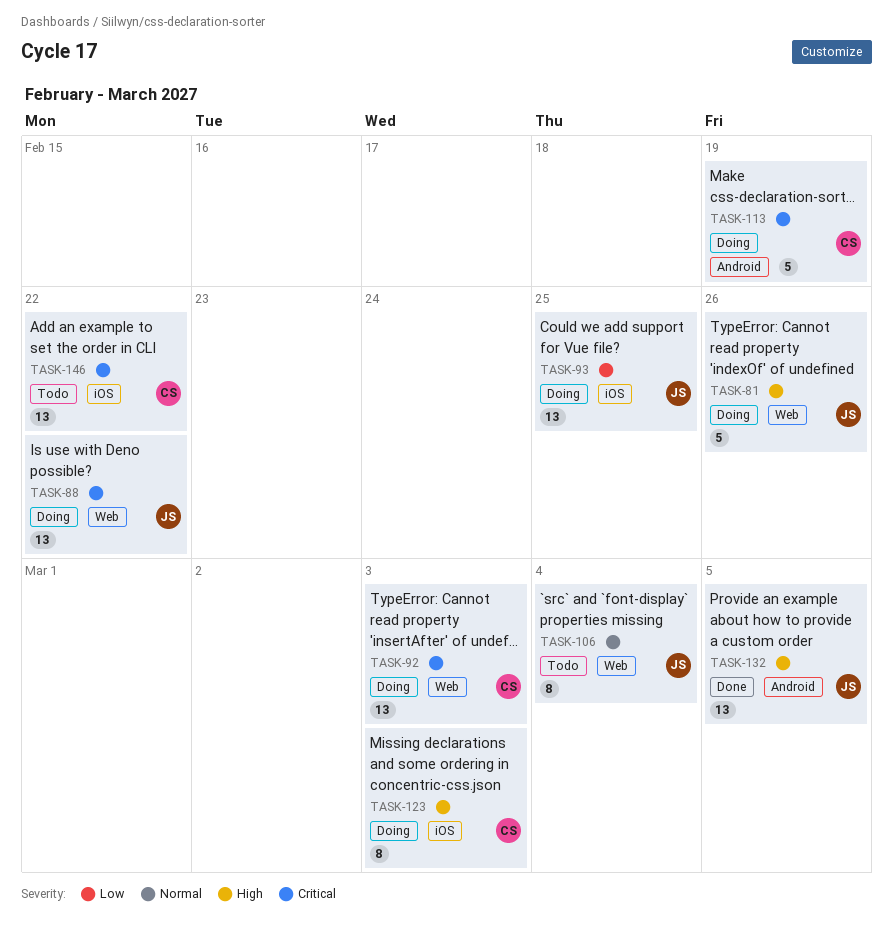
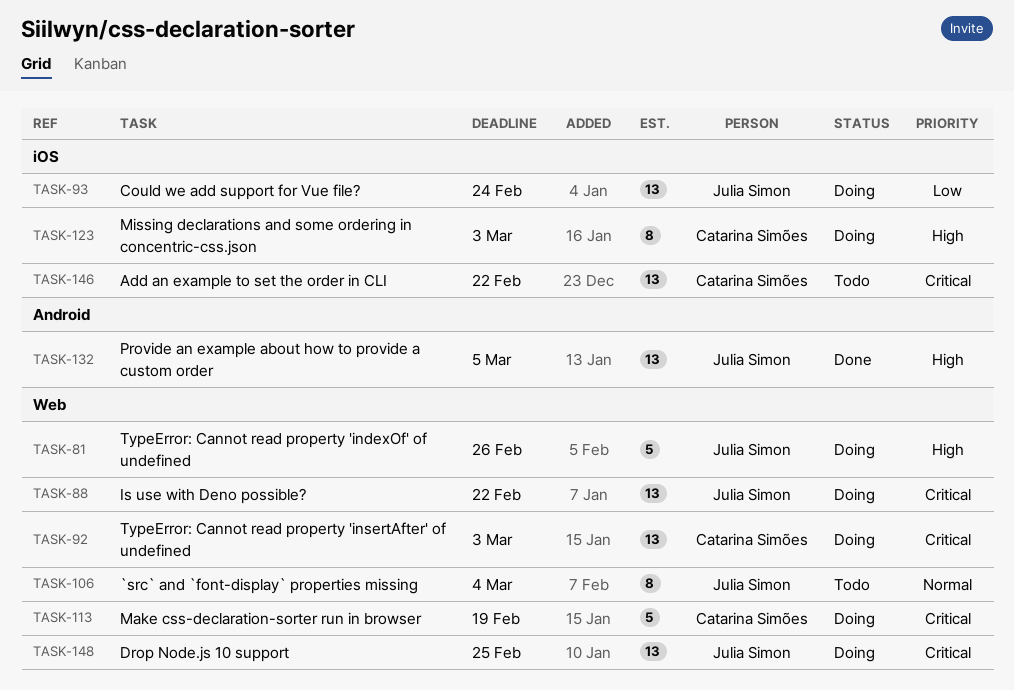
TASK-93, due: Feb 25 -> Feb 24
TASK-113, label: Android -> Web
TASK-148: none -> present

